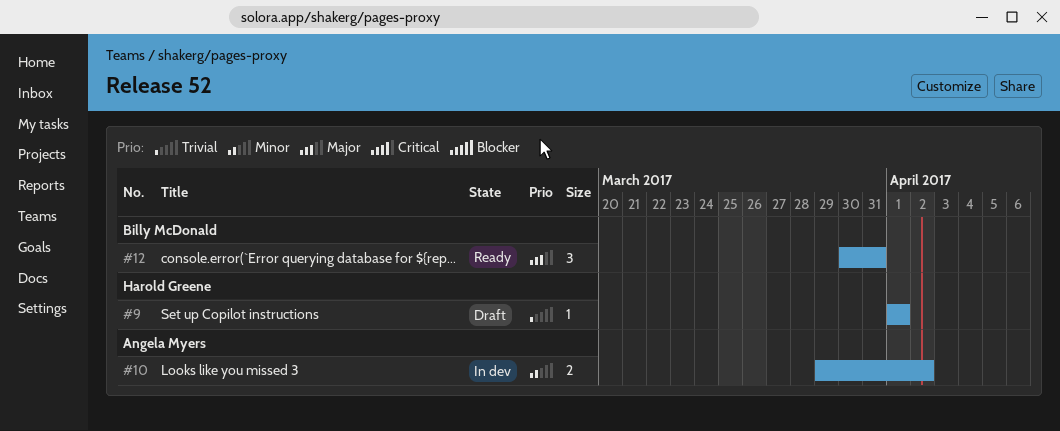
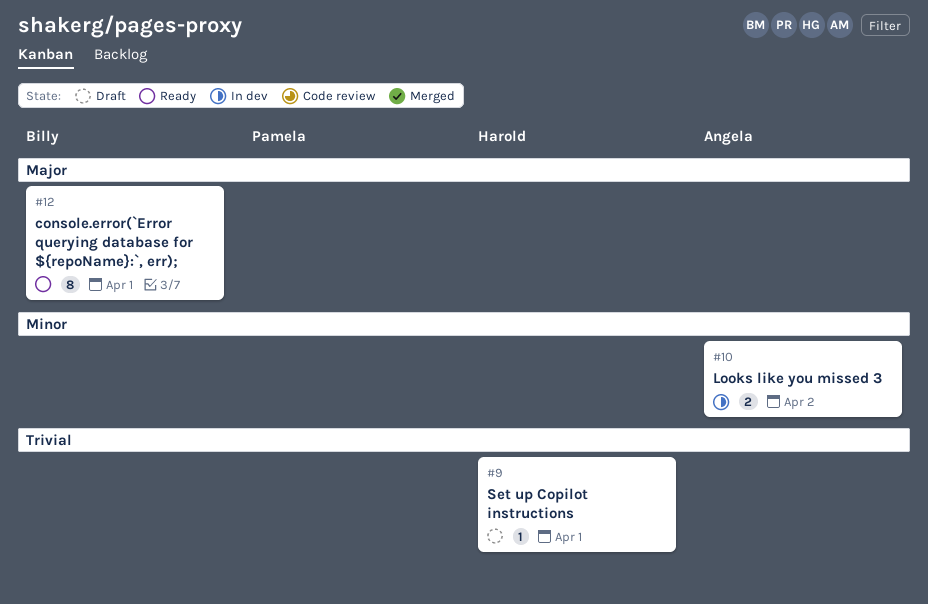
#12, estimate: 3 -> 8
#12, due: Mar 31 -> Apr 1

